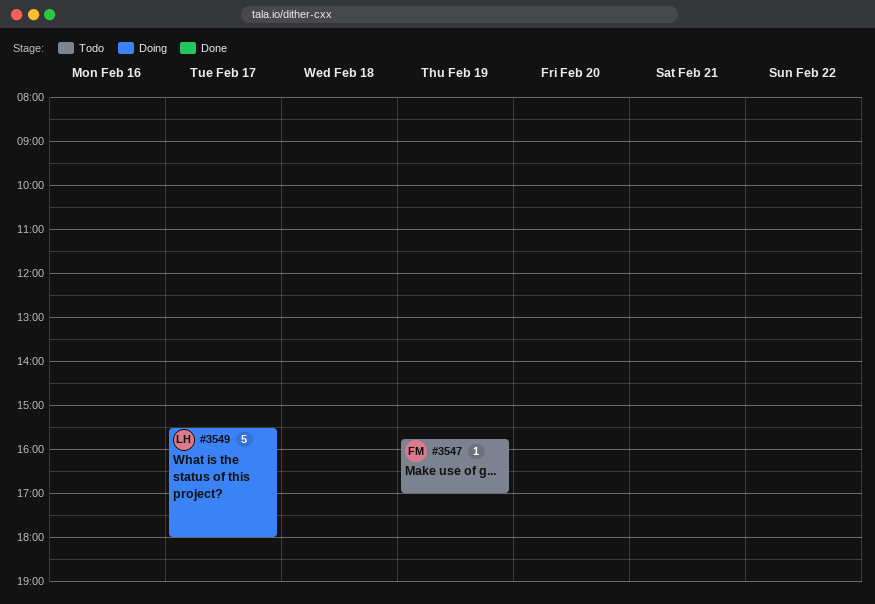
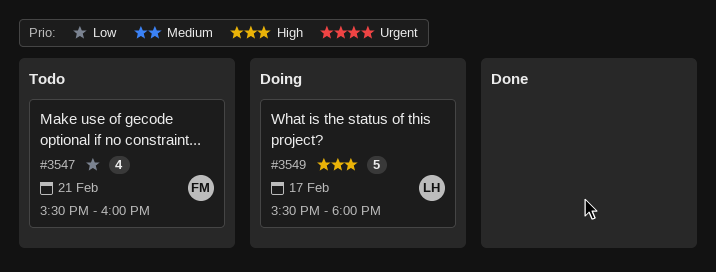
#3547, estimate: 1 -> 4
#3547, day: Feb 19 -> Feb 21
#3547, begins: 15:45 -> 15:30
#3547, ends: 17:00 -> 16:00

